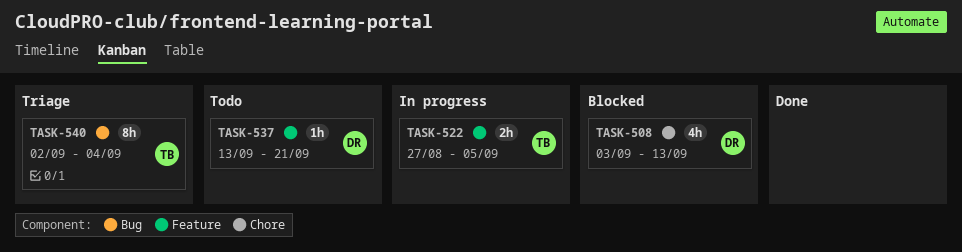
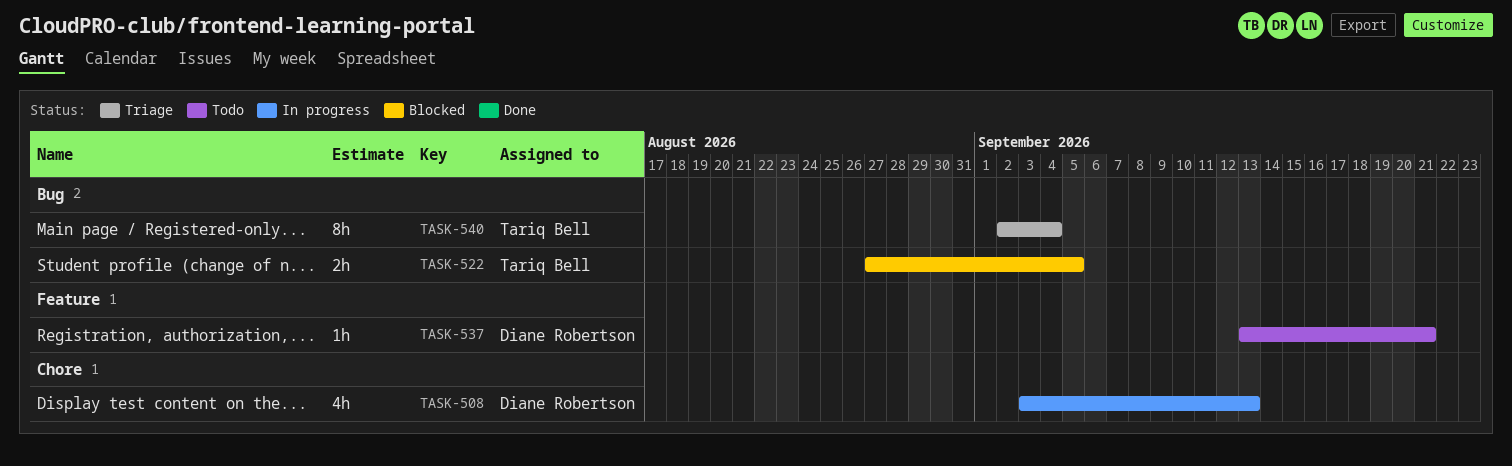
TASK-508, status: Blocked -> In progress
TASK-522, status: In progress -> Blocked
TASK-522, label: Feature -> Bug

